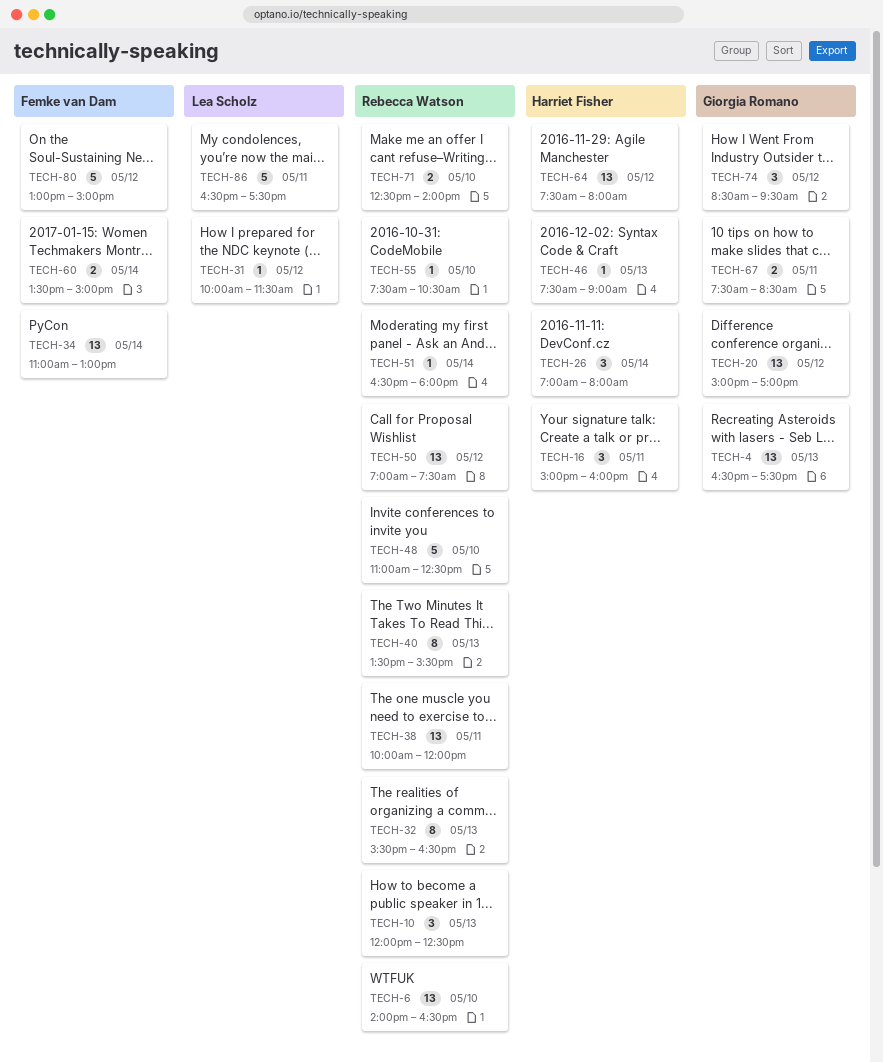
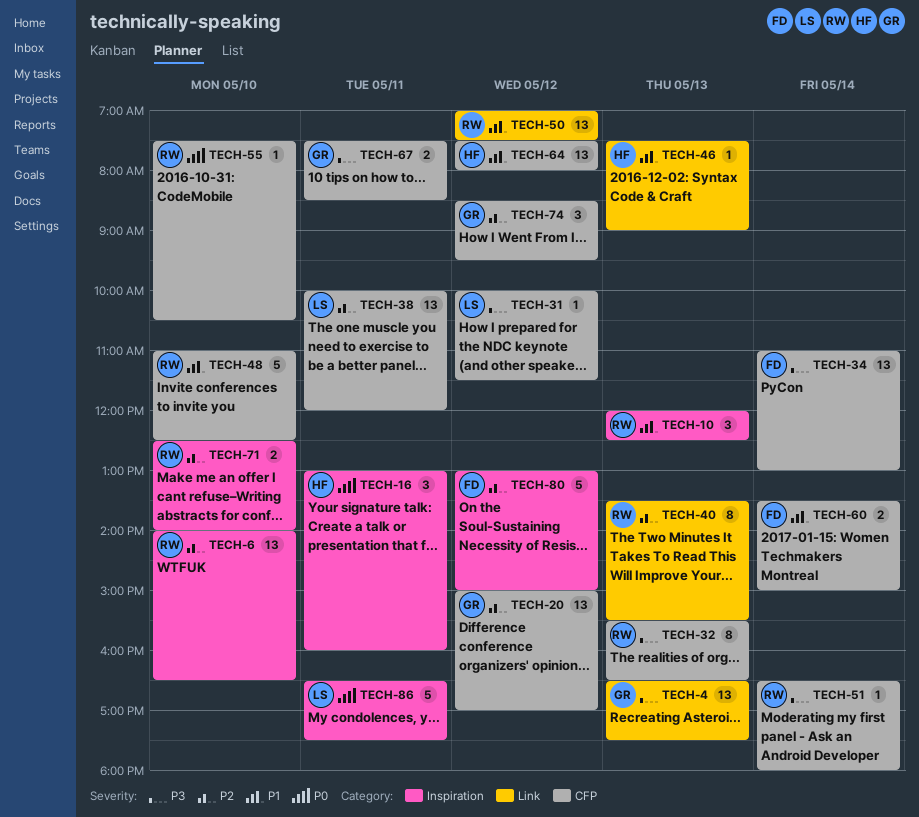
TECH-16, begins: 15:00 -> 13:00
TECH-26: present -> none
TECH-38, owner: Rebecca Watson -> Lea Scholz

